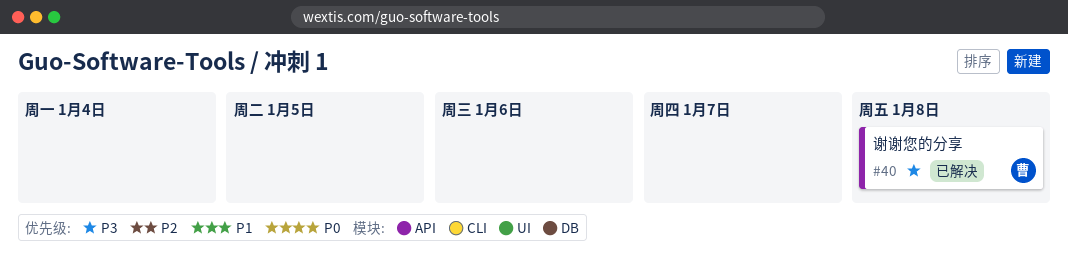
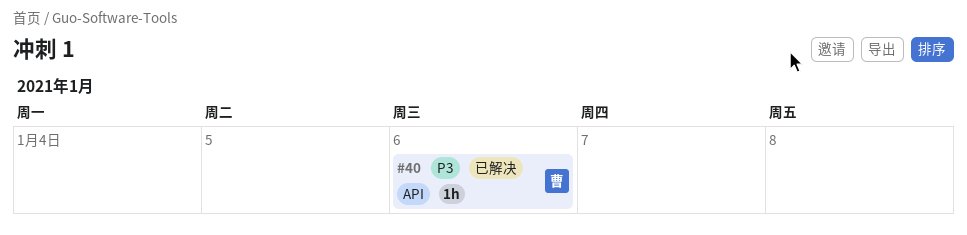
#40, due: Jan 8 -> Jan 6

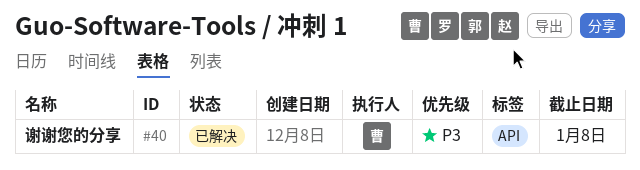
#40, due: Jan 6 -> Jan 8

